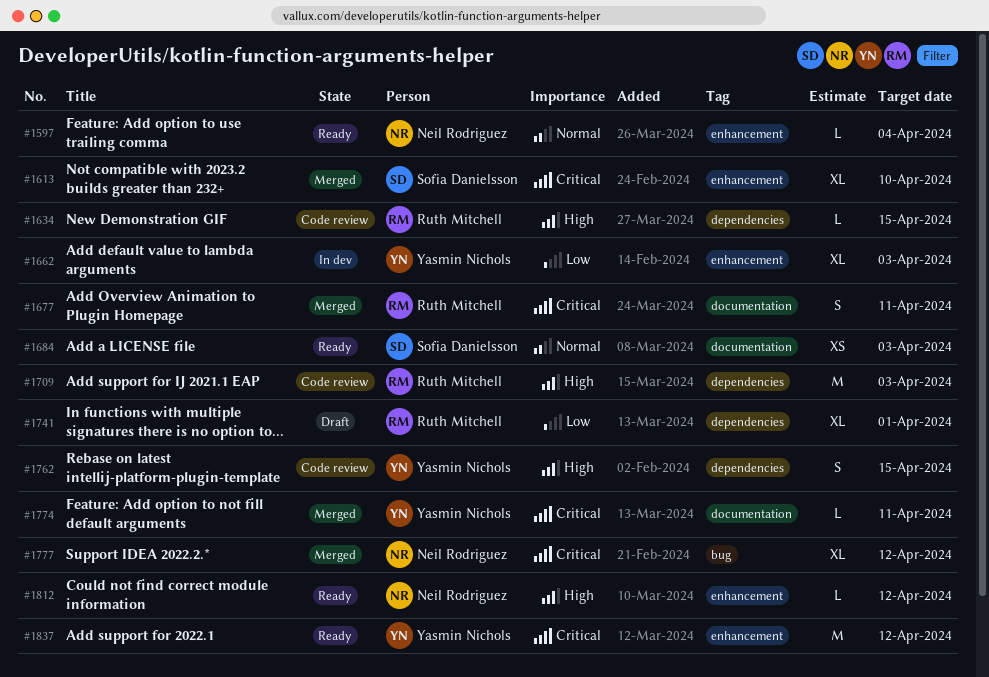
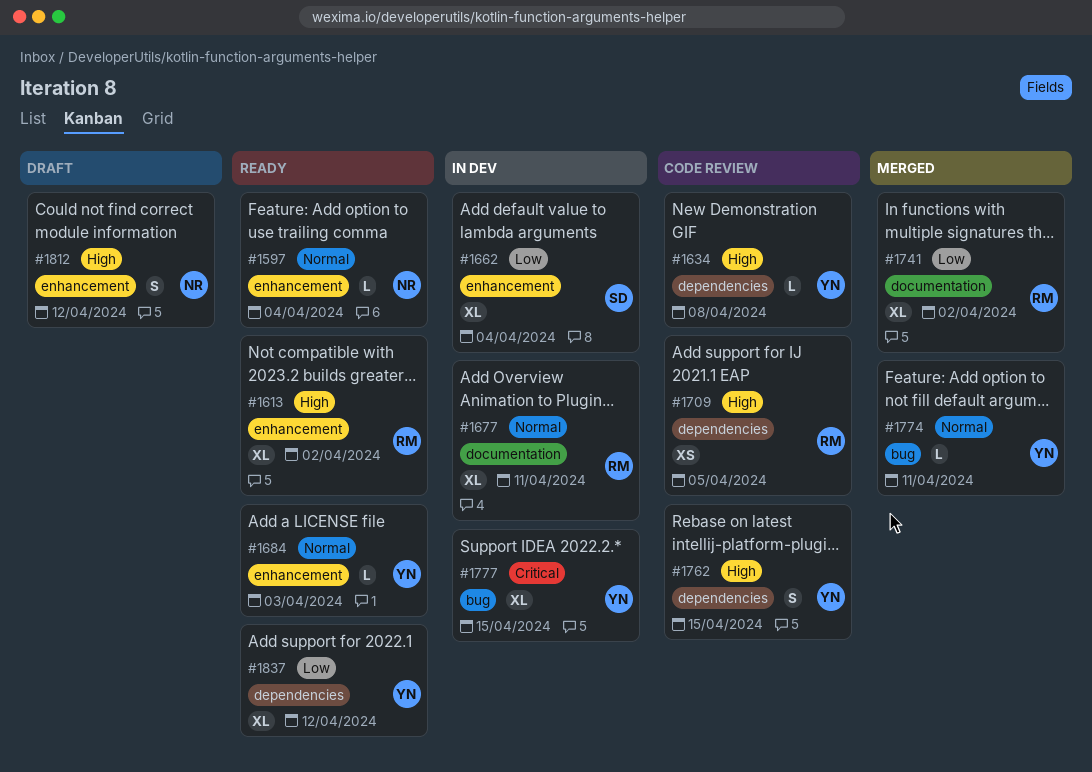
#1613, status: Merged -> Ready
#1613, owner: Sofia Danielsson -> Ruth Mitchell
#1613, priority: Critical -> High
#1613, due: Apr 10 -> Apr 2
#1634, owner: Ruth Mitchell -> Yasmin Nichols
#1634, due: Apr 15 -> Apr 8
#1662, owner: Yasmin Nichols -> Sofia Danielsson
#1662, due: Apr 3 -> Apr 4
#1677, status: Merged -> In dev
#1677, priority: Critical -> Normal
#1677, estimate: S -> XL
#1684, owner: Sofia Danielsson -> Yasmin Nichols
#1684, label: documentation -> enhancement
#1684, estimate: XS -> L
#1709, estimate: M -> XS
#1709, due: Apr 3 -> Apr 5
#1741, status: Draft -> Merged
#1741, label: dependencies -> documentation
#1741, due: Apr 1 -> Apr 2
#1774, priority: Critical -> Normal
#1774, label: documentation -> bug
#1777, status: Merged -> In dev
#1777, owner: Neil Rodriguez -> Yasmin Nichols
#1777, due: Apr 12 -> Apr 15
#1812, status: Ready -> Draft
#1812, estimate: L -> S
#1837, priority: Critical -> Low
#1837, label: enhancement -> dependencies
#1837, estimate: M -> XL

